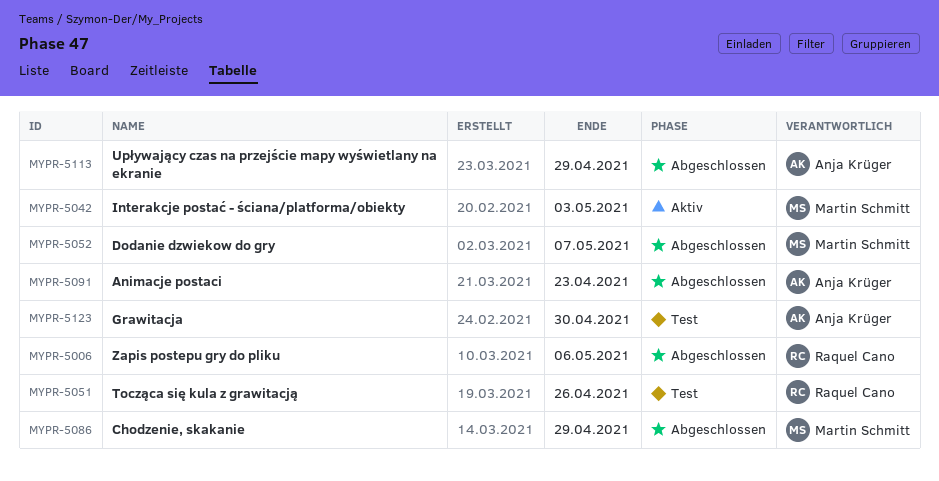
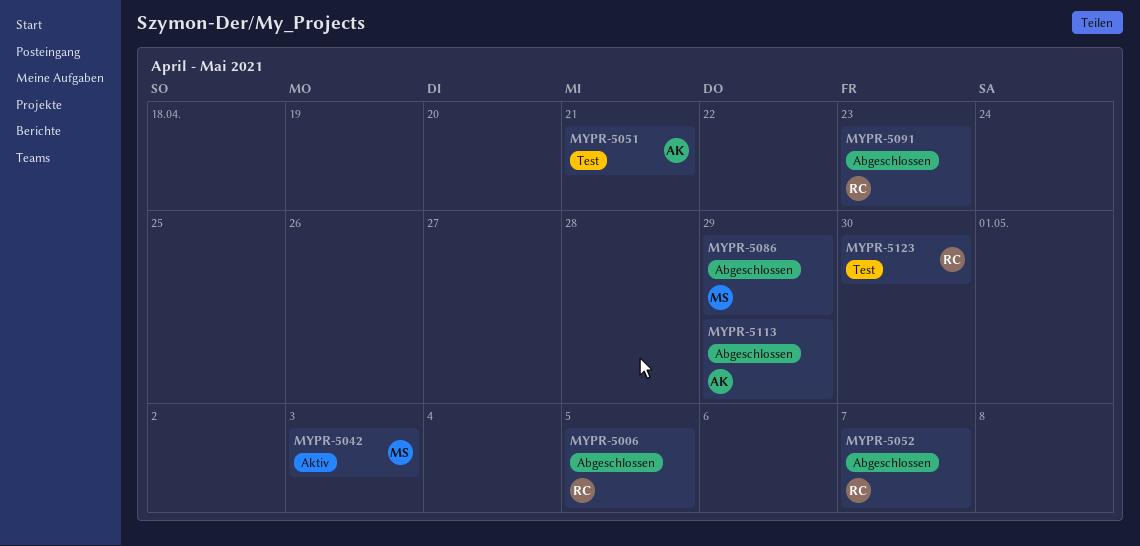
MYPR-5006, due: May 6 -> May 5
MYPR-5051, owner: Raquel Cano -> Anja Krüger
MYPR-5051, due: Apr 26 -> Apr 21
MYPR-5052, owner: Martin Schmitt -> Raquel Cano
MYPR-5091, owner: Anja Krüger -> Raquel Cano
MYPR-5123, owner: Anja Krüger -> Raquel Cano

